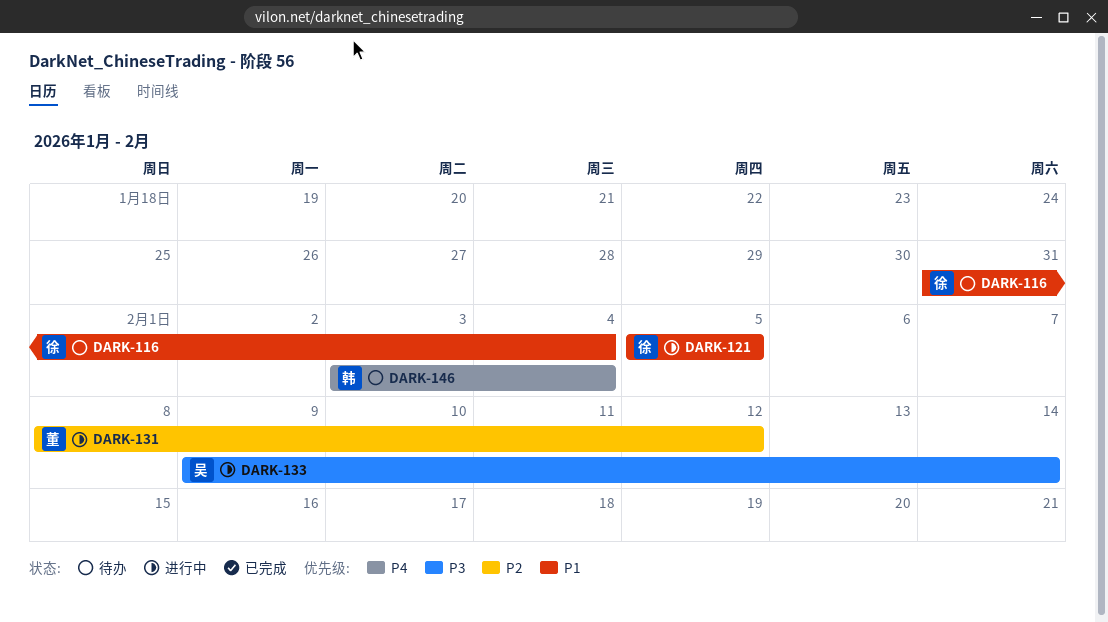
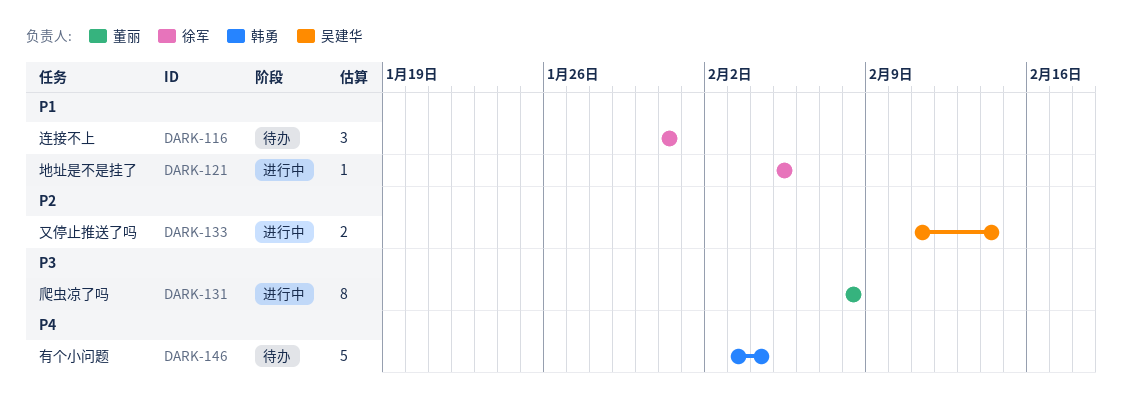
DARK-116, due: Feb 4 -> Jan 31
DARK-131, priority: P2 -> P3
DARK-131, due: Feb 12 -> Feb 8
DARK-133, priority: P3 -> P2
DARK-133, start: Feb 9 -> Feb 11

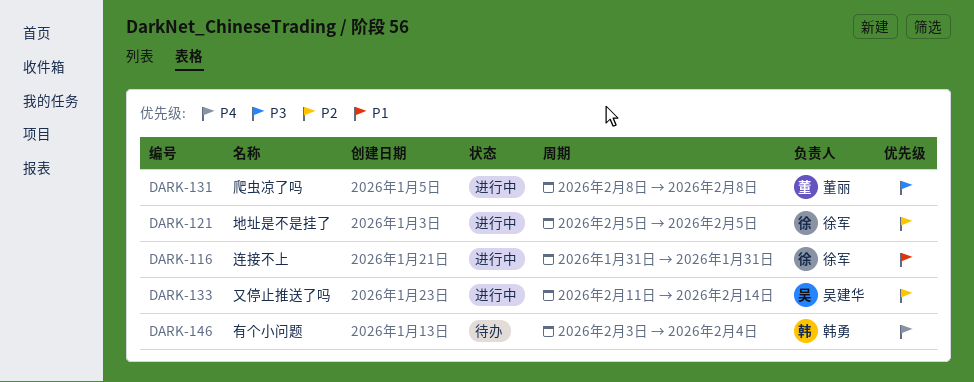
DARK-116, status: 待办 -> 进行中
DARK-121, priority: P1 -> P2

